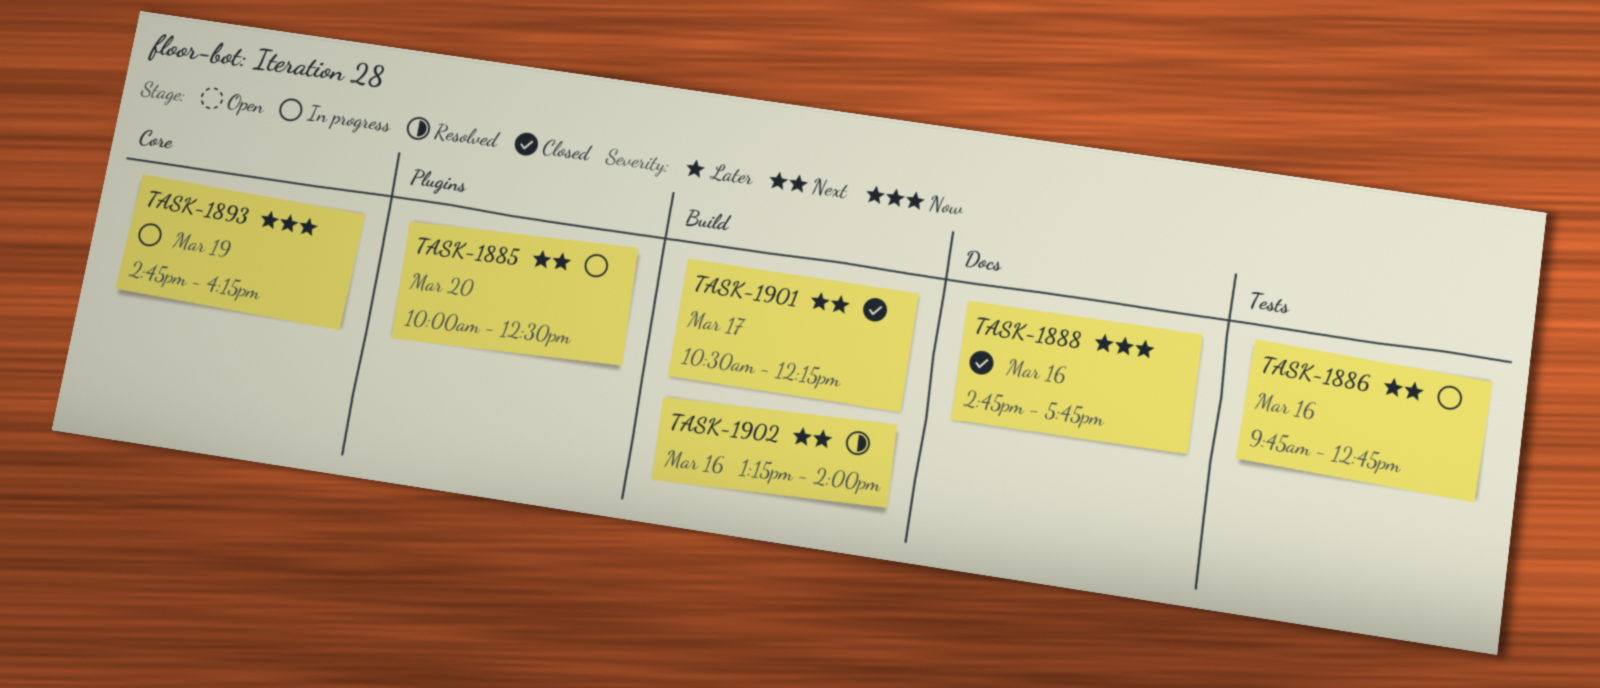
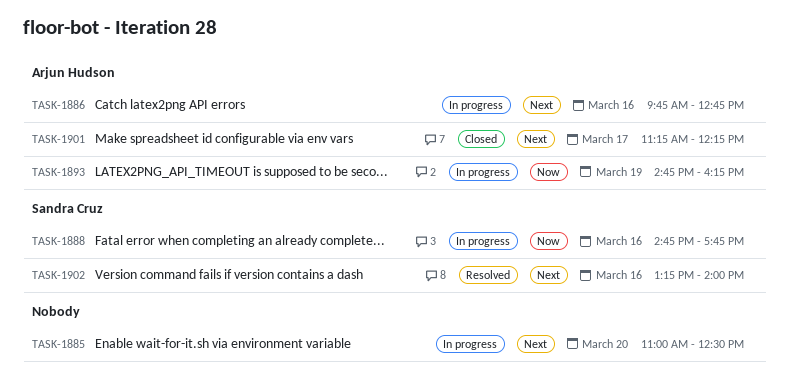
TASK-1885, begins: 10:00 -> 11:00
TASK-1888, status: Closed -> In progress
TASK-1901, begins: 10:30 -> 11:15

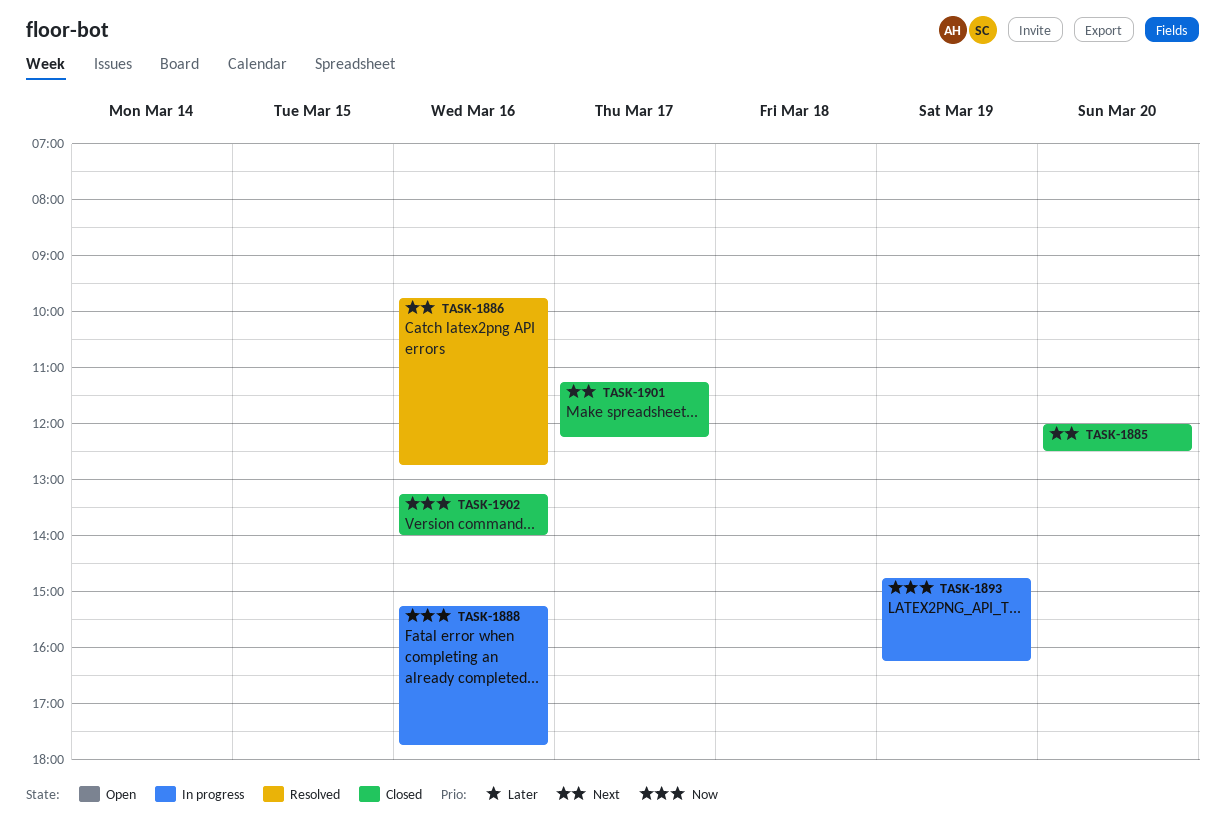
TASK-1885, status: In progress -> Closed
TASK-1885, begins: 11:00 -> 12:00
TASK-1886, status: In progress -> Resolved
TASK-1888, begins: 14:45 -> 15:15
TASK-1902, status: Resolved -> Closed
TASK-1902, priority: Next -> Now

